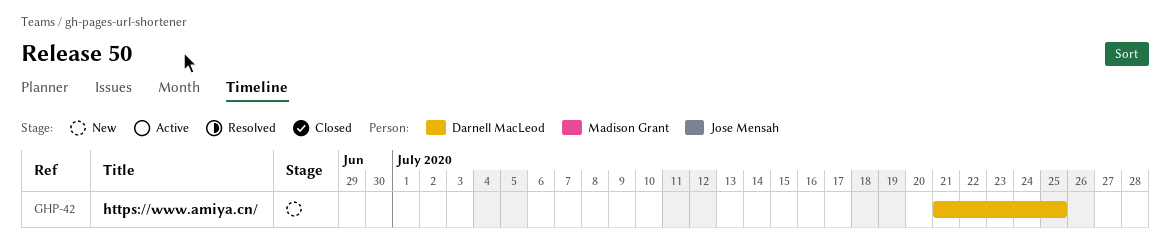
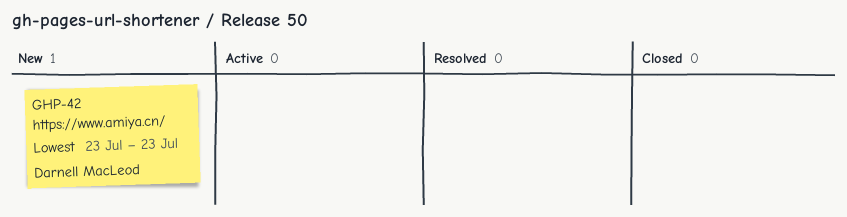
GHP-42, start: Jul 21 -> Jul 23
GHP-42, due: Jul 25 -> Jul 23

